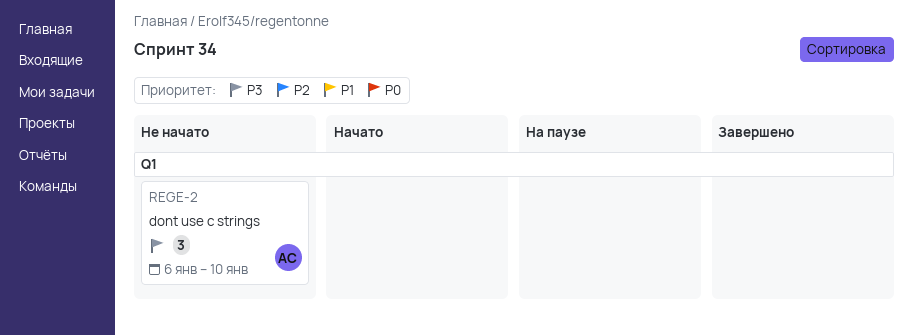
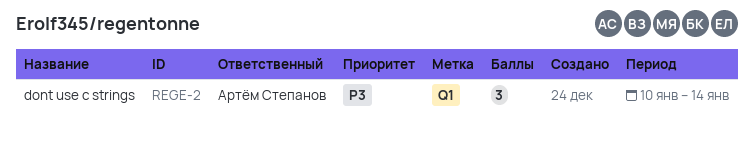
REGE-2, start: Jan 6 -> Jan 10
REGE-2, due: Jan 10 -> Jan 14

